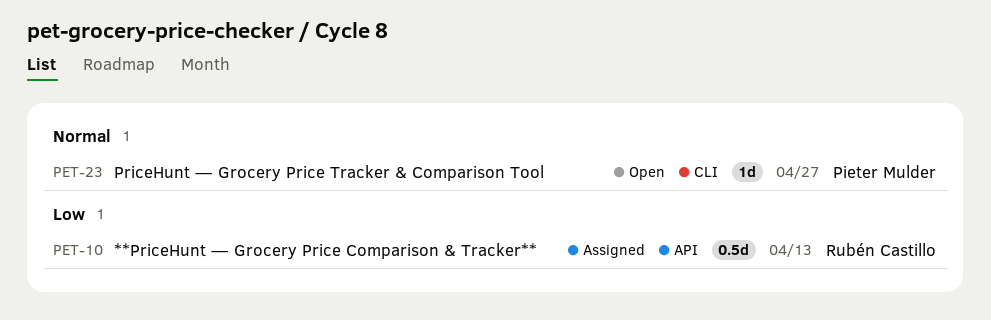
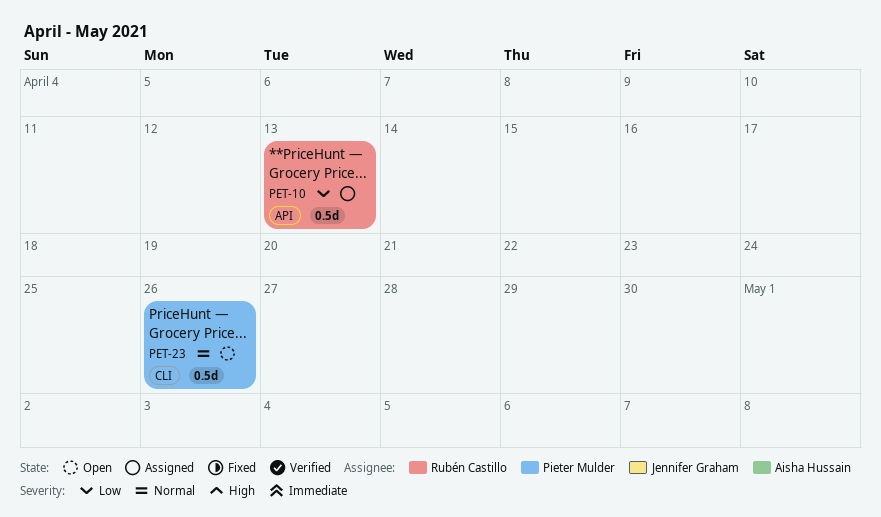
PET-23, estimate: 1d -> 0.5d
PET-23, due: Apr 27 -> Apr 26

